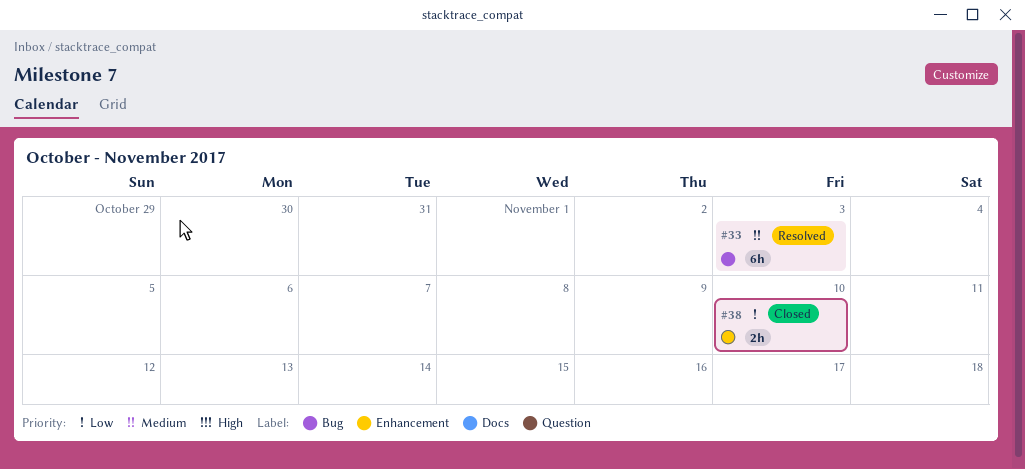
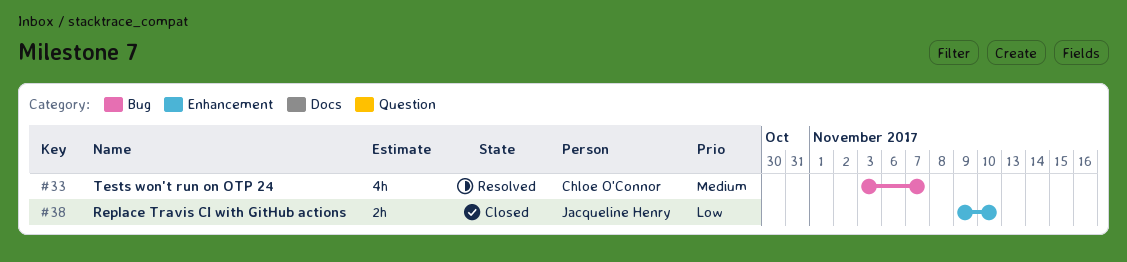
#33, estimate: 6h -> 4h
#33, due: Nov 3 -> Nov 7

